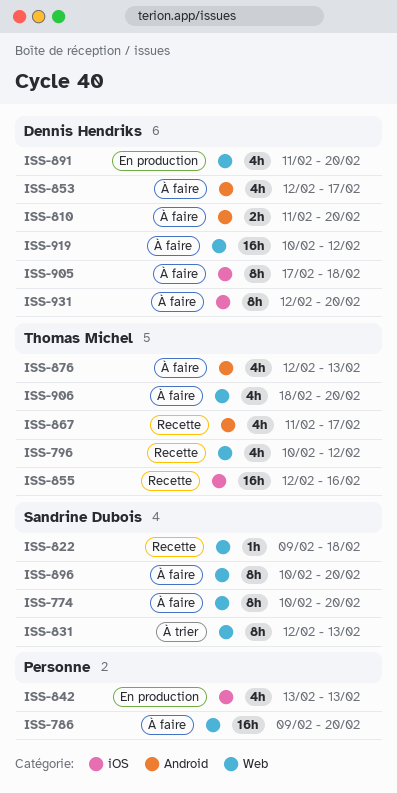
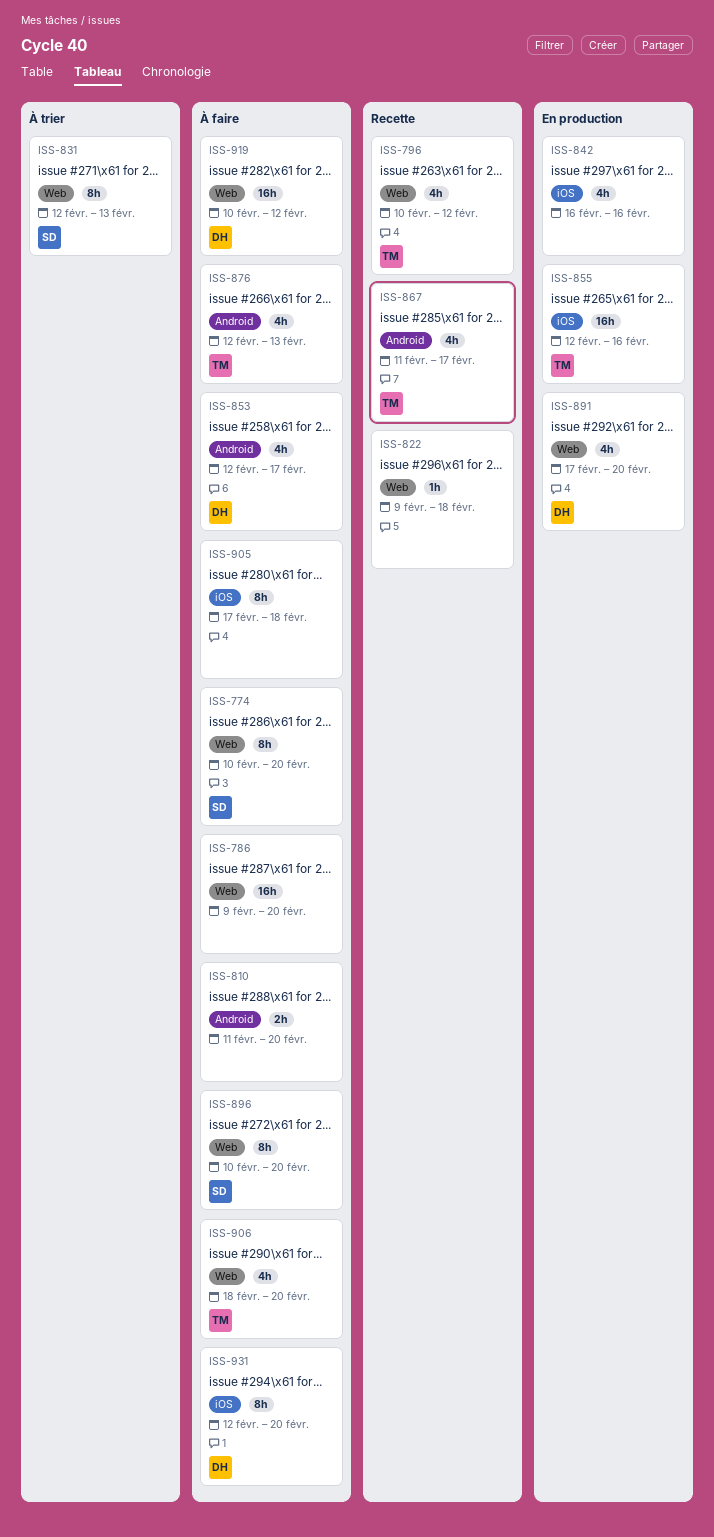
ISS-810, owner: Dennis Hendriks -> none
ISS-822, owner: Sandrine Dubois -> none
ISS-842, start: Feb 13 -> Feb 16
ISS-842, due: Feb 13 -> Feb 16
ISS-855, status: Recette -> En production
ISS-891, start: Feb 11 -> Feb 17
ISS-905, owner: Dennis Hendriks -> none

